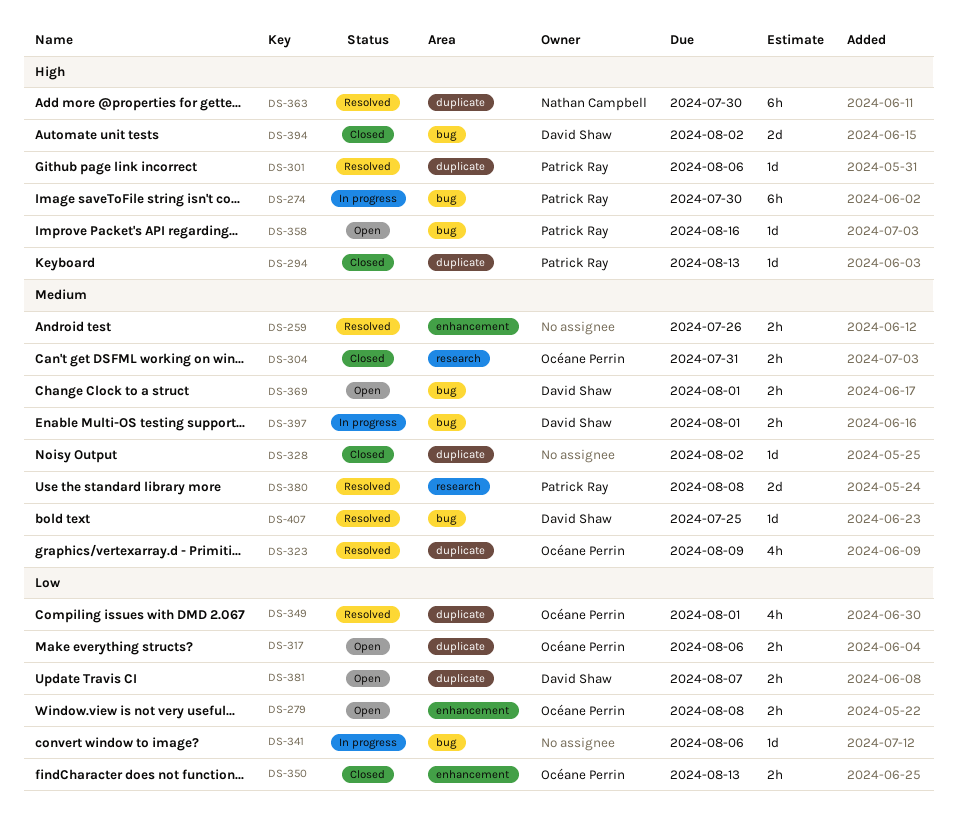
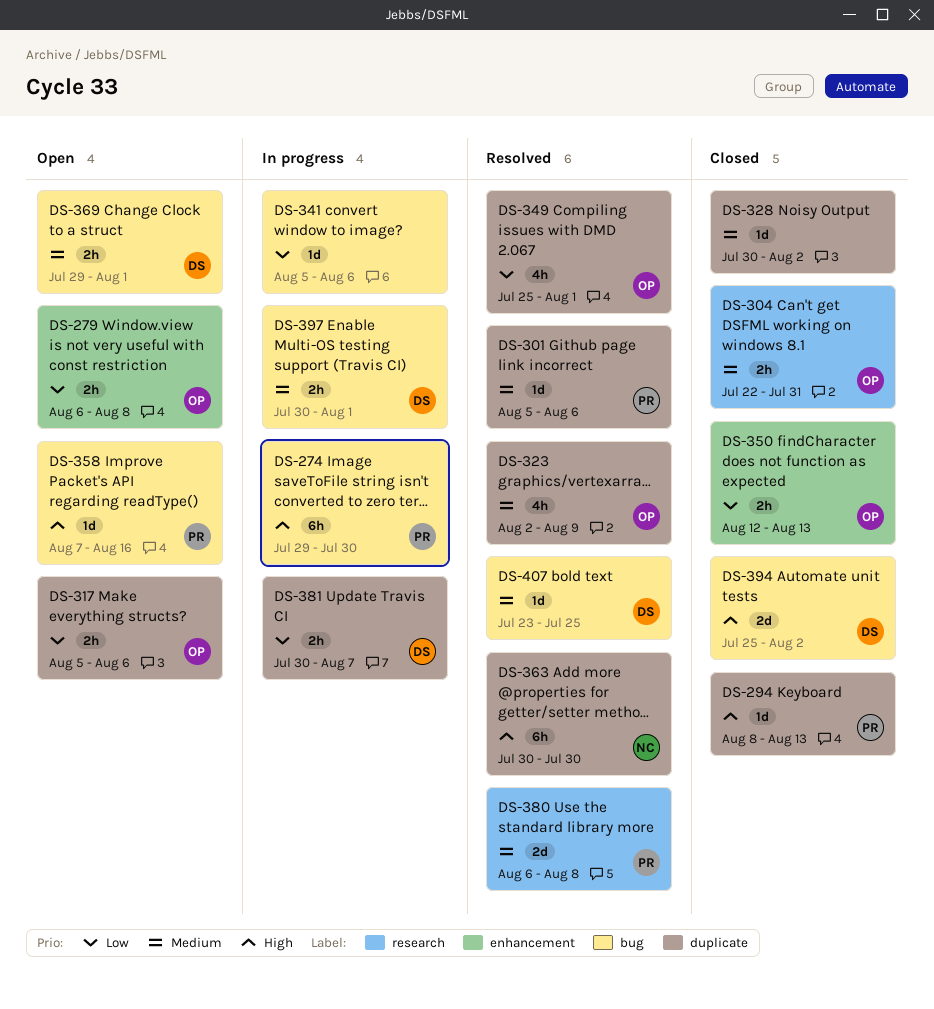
DS-259: present -> none
DS-301, priority: High -> Medium
DS-381, status: Open -> In progress

